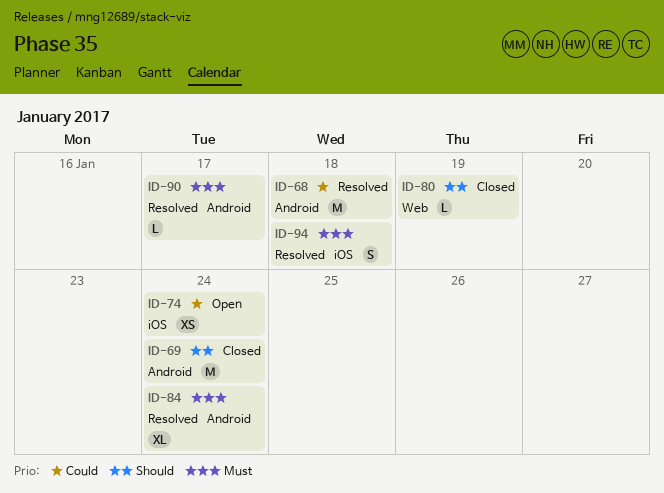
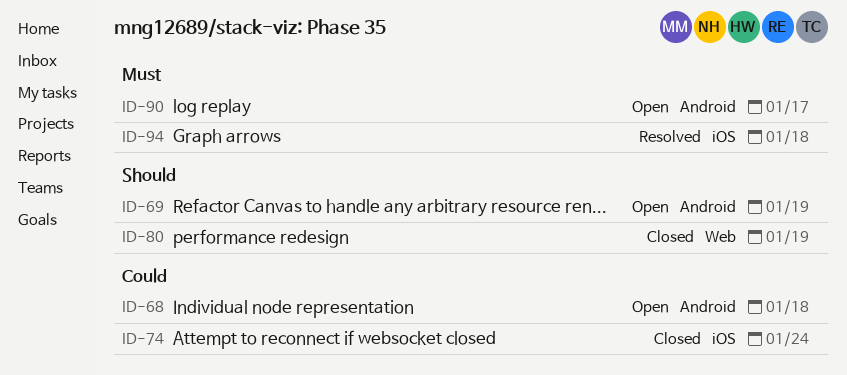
ID-68, status: Resolved -> Open
ID-69, status: Closed -> Open
ID-69, due: Jan 24 -> Jan 19
ID-74, status: Open -> Closed
ID-84: present -> none
ID-90, status: Resolved -> Open

